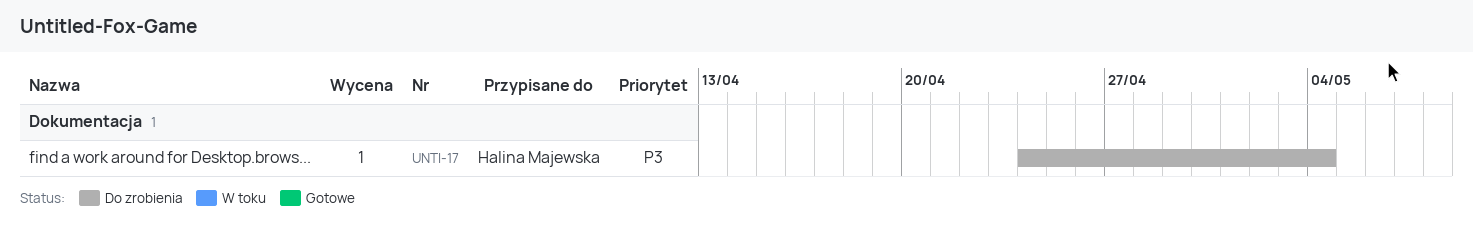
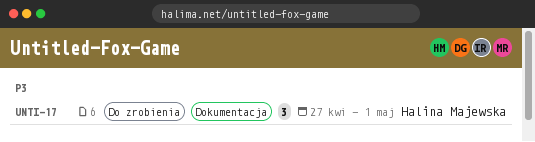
UNTI-17, estimate: 1 -> 3
UNTI-17, start: Apr 24 -> Apr 27
UNTI-17, due: May 4 -> May 1

